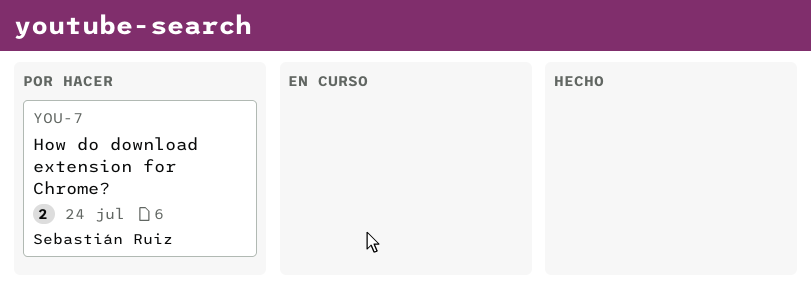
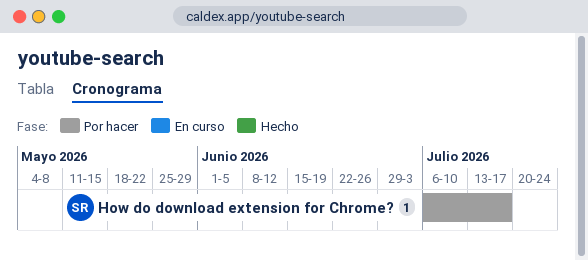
How do download extension for Chrome?, estimate: 2 -> 1
How do download extension for Chrome?, due: Jul 24 -> Jul 17

